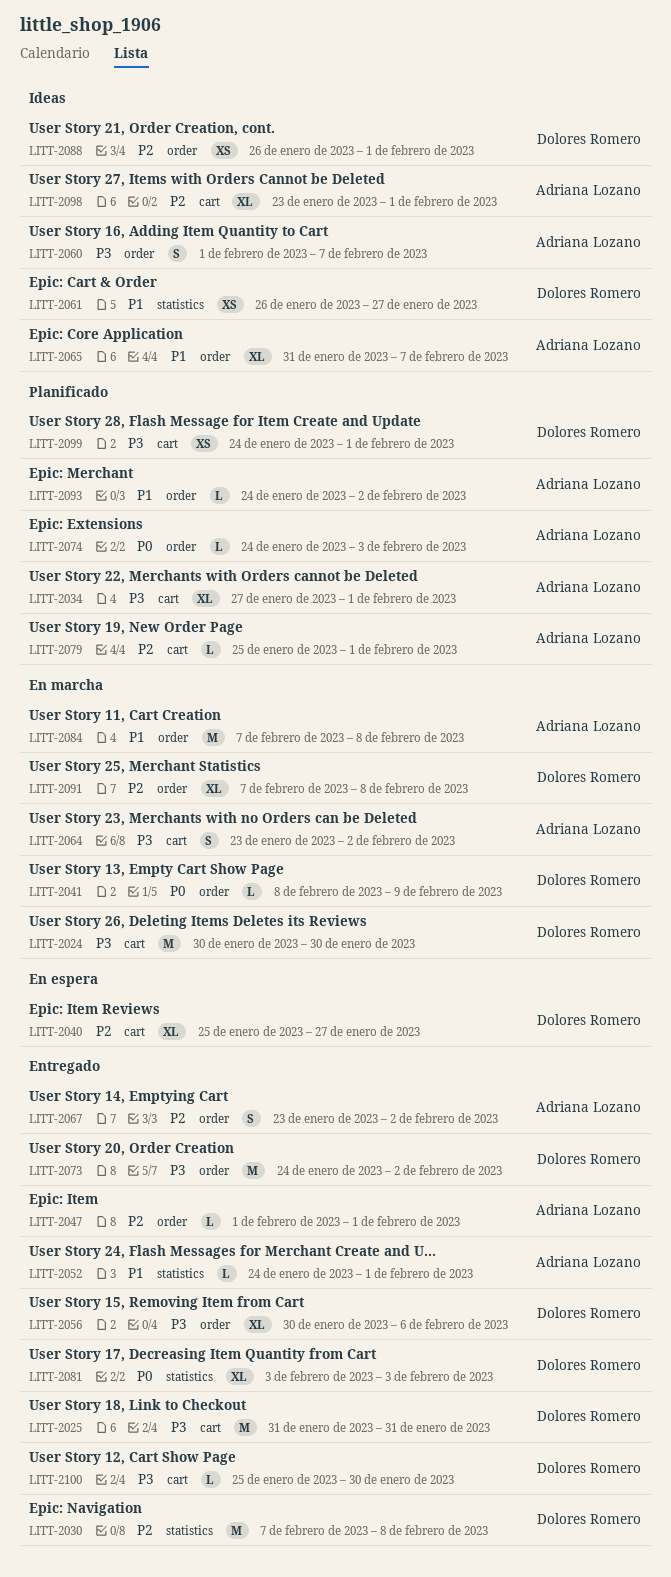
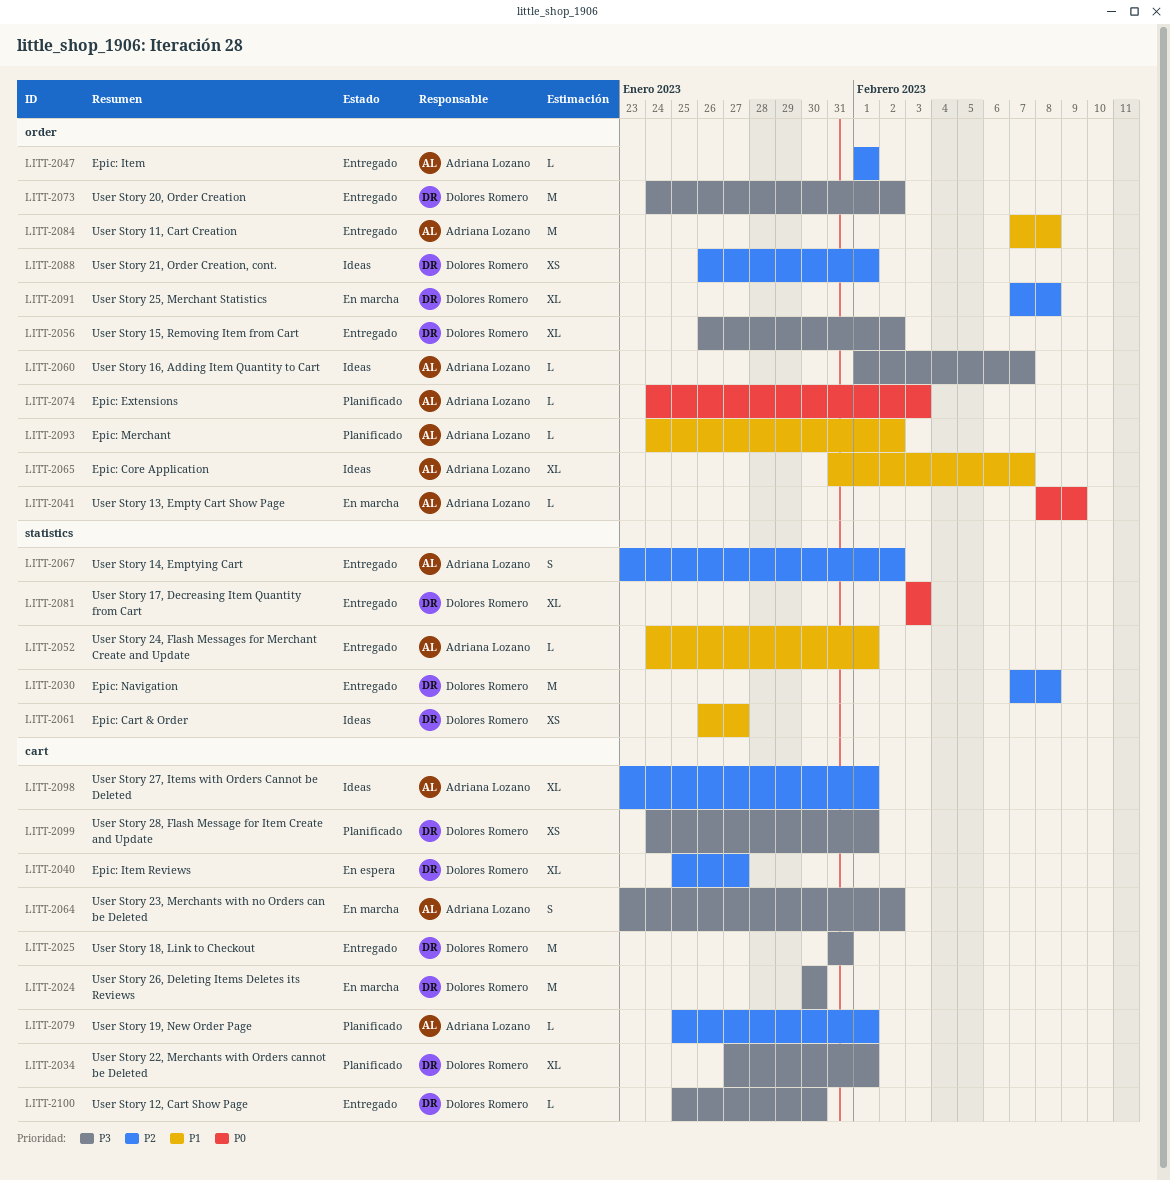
LITT-2034, owner: Adriana Lozano -> Dolores Romero
LITT-2041, owner: Dolores Romero -> Adriana Lozano
LITT-2056, start: Jan 30 -> Jan 26
LITT-2056, due: Feb 6 -> Feb 2
LITT-2060, estimate: S -> L
LITT-2067, label: order -> statistics
LITT-2084, status: En marcha -> Entregado

